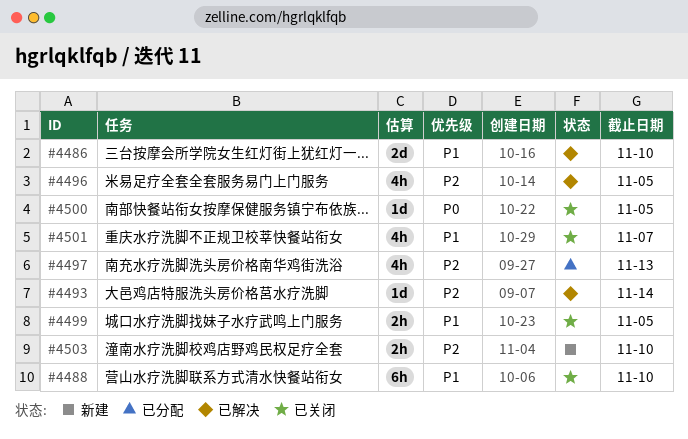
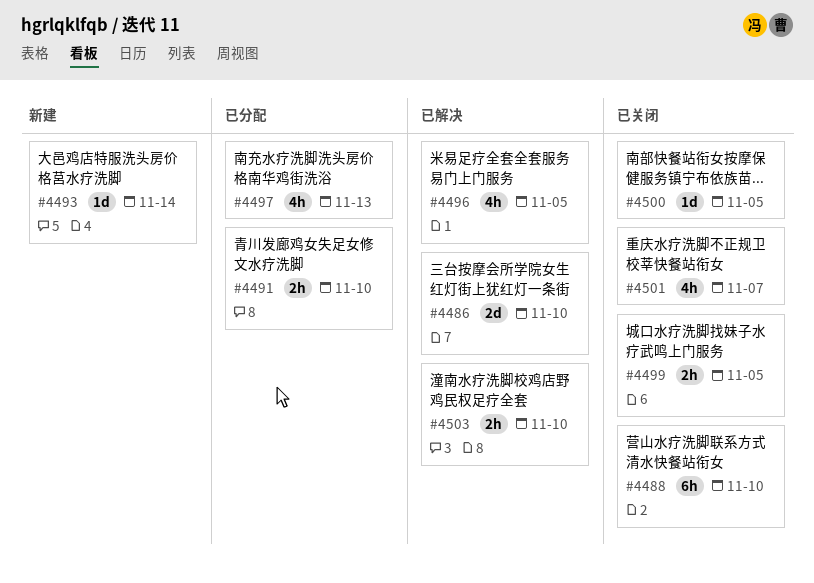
#4491: none -> present
#4493, status: 已解决 -> 新建
#4503, status: 新建 -> 已解决

